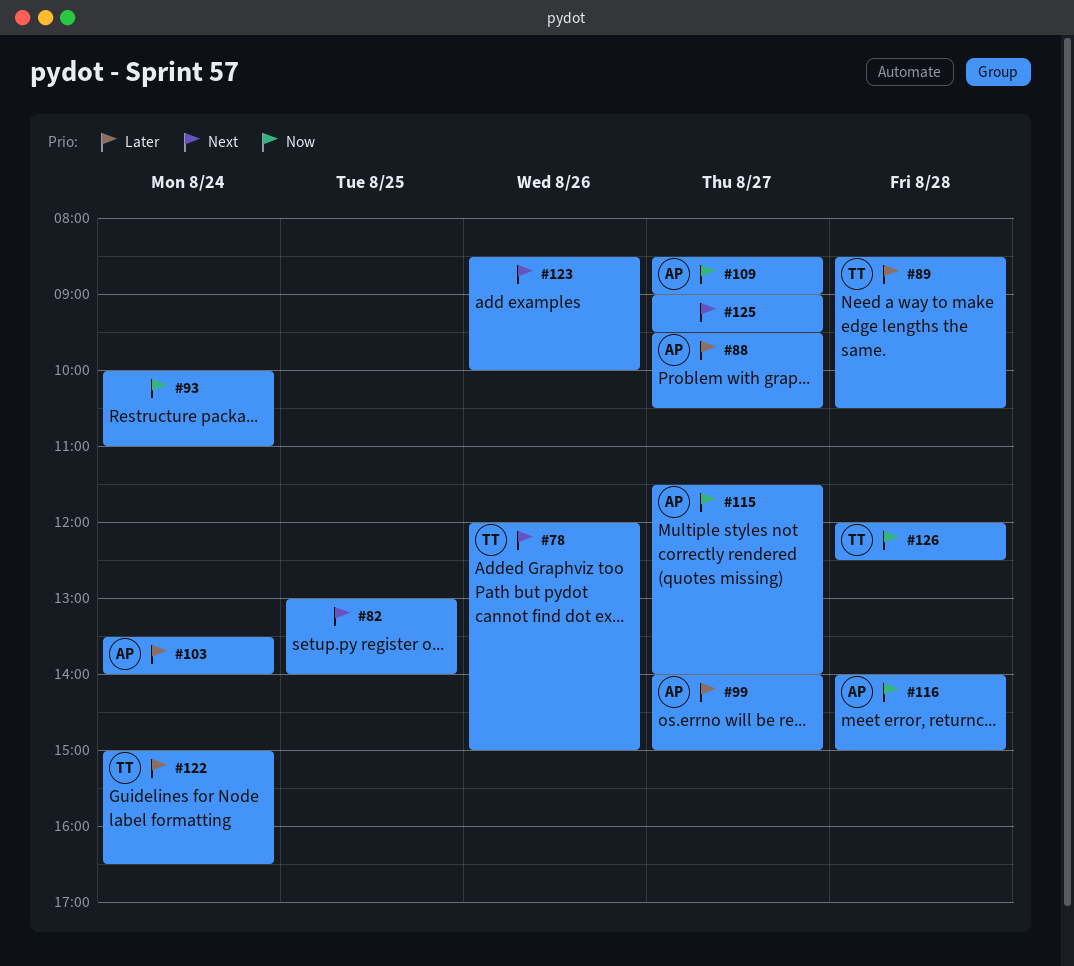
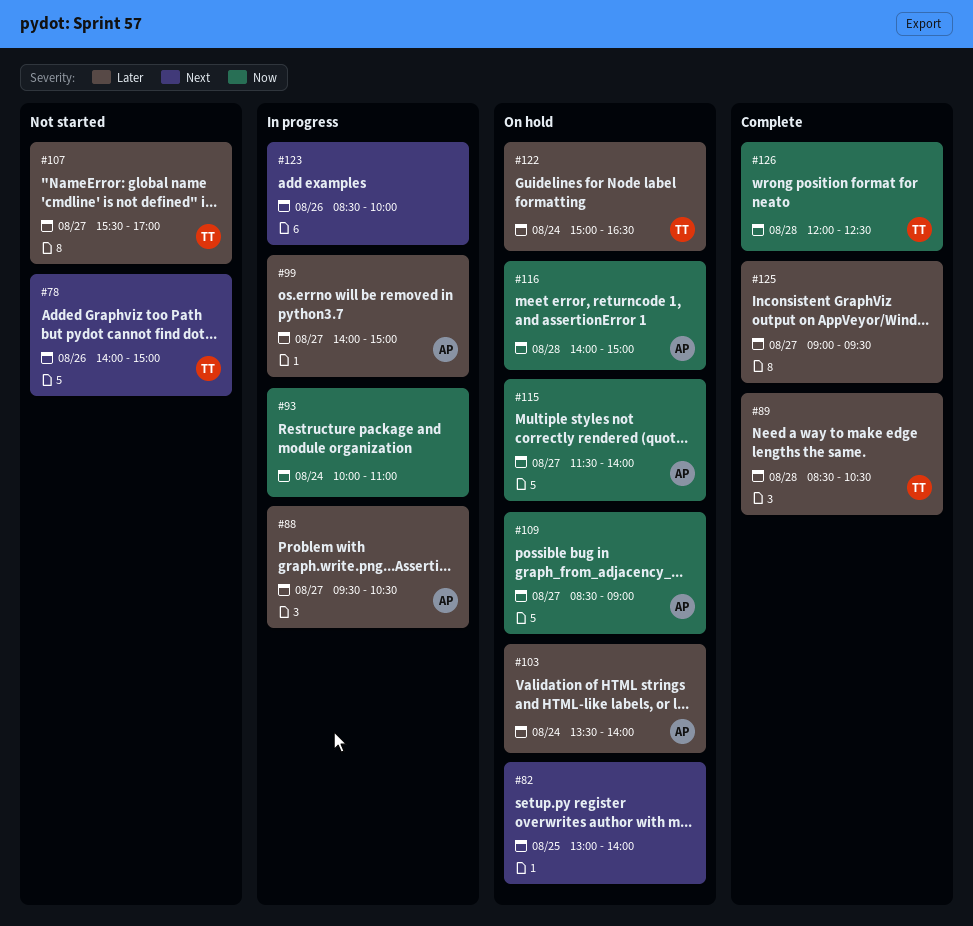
#78, begins: 12:00 -> 14:00
#107: none -> present
#125, priority: Next -> Later

